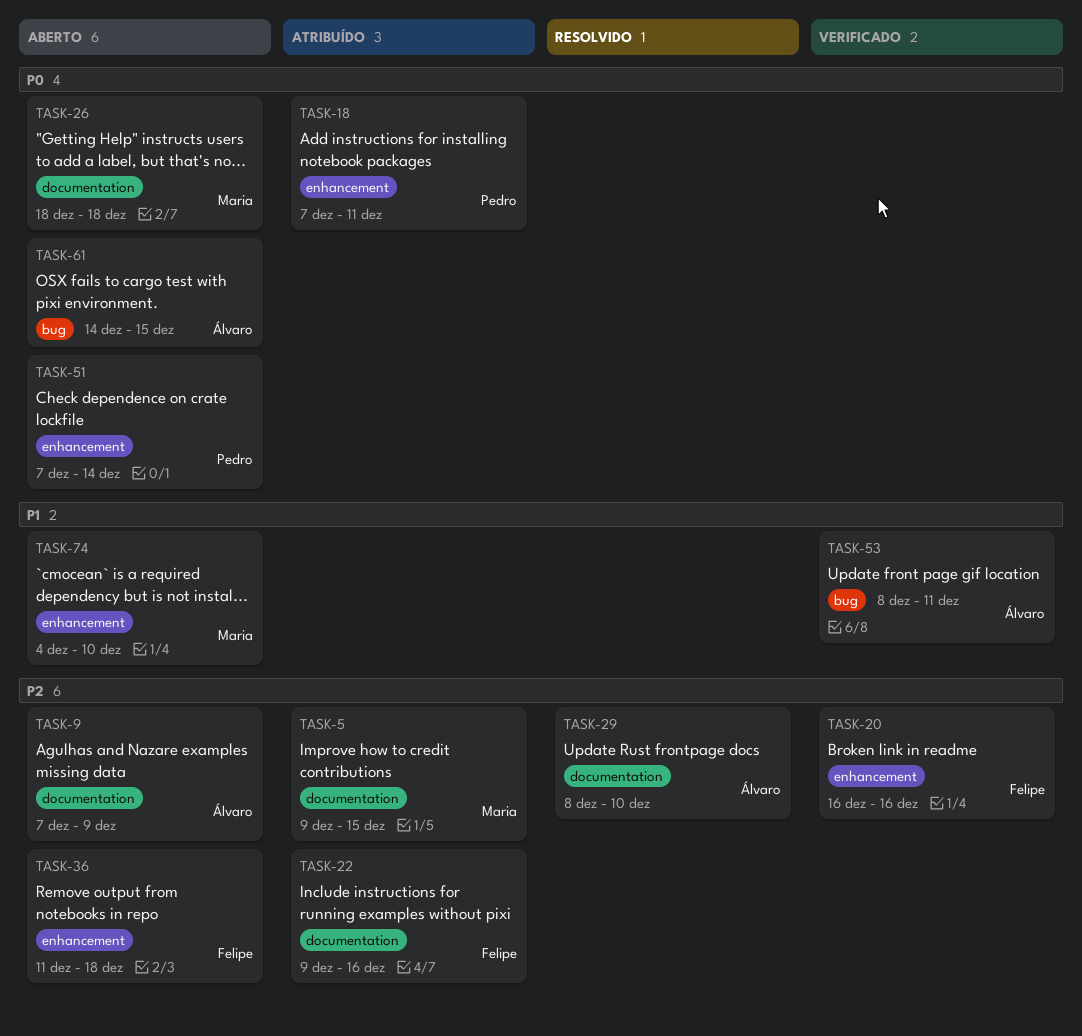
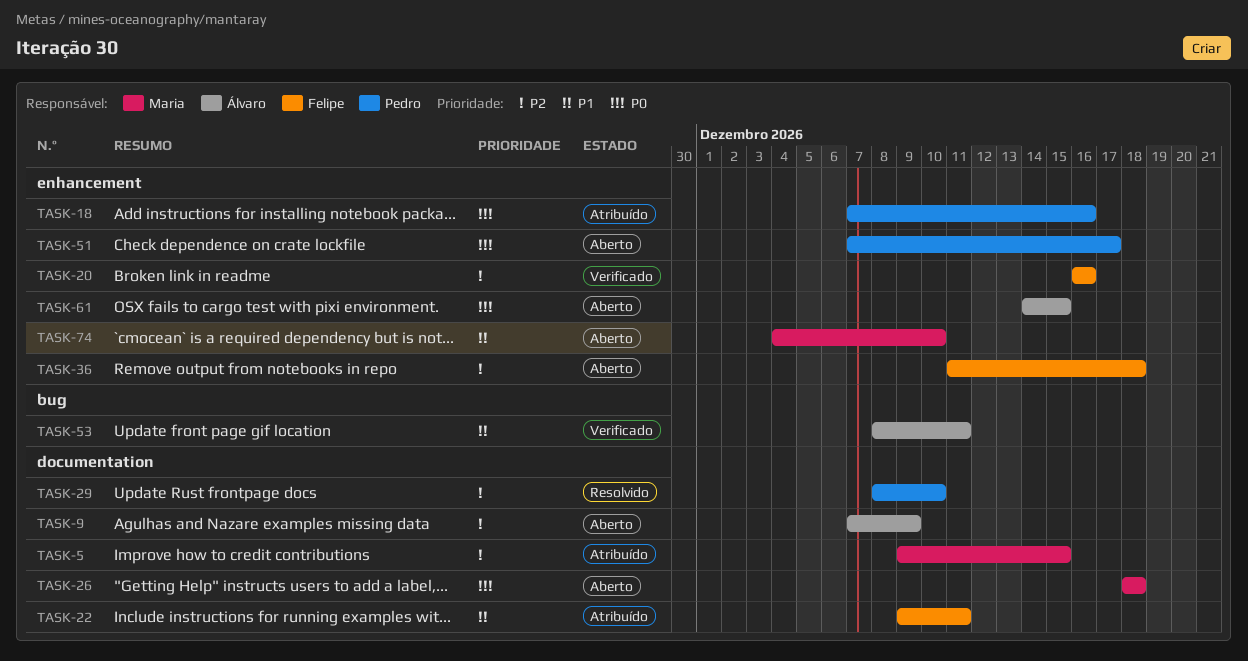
TASK-18, due: Dec 11 -> Dec 16
TASK-22, priority: P2 -> P1
TASK-22, due: Dec 16 -> Dec 11
TASK-29, owner: Álvaro -> Pedro
TASK-51, due: Dec 14 -> Dec 17
TASK-61, label: bug -> enhancement

